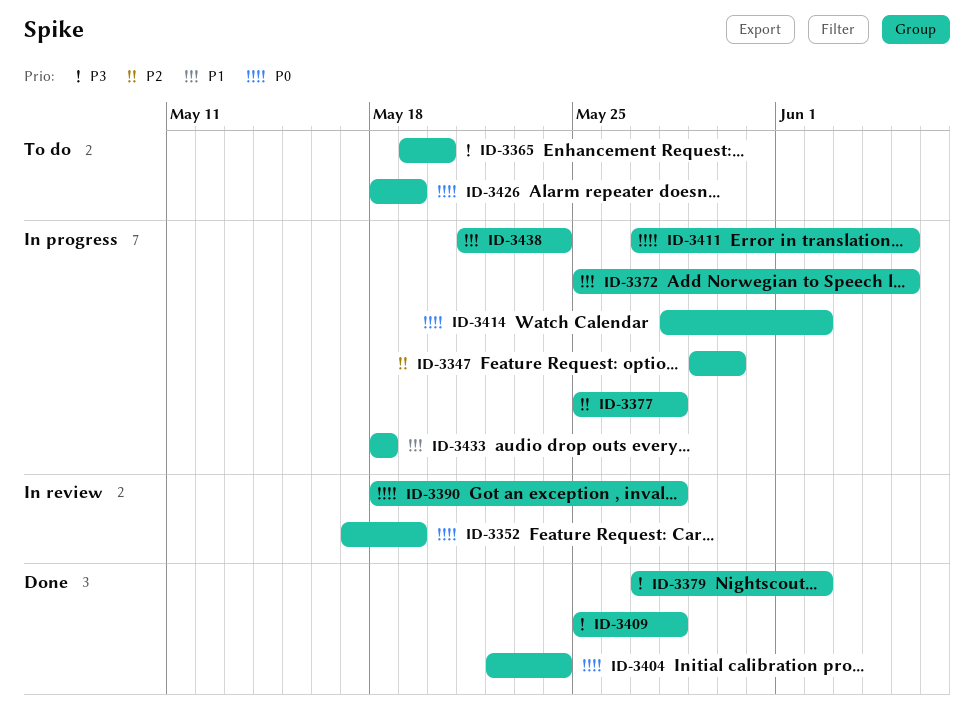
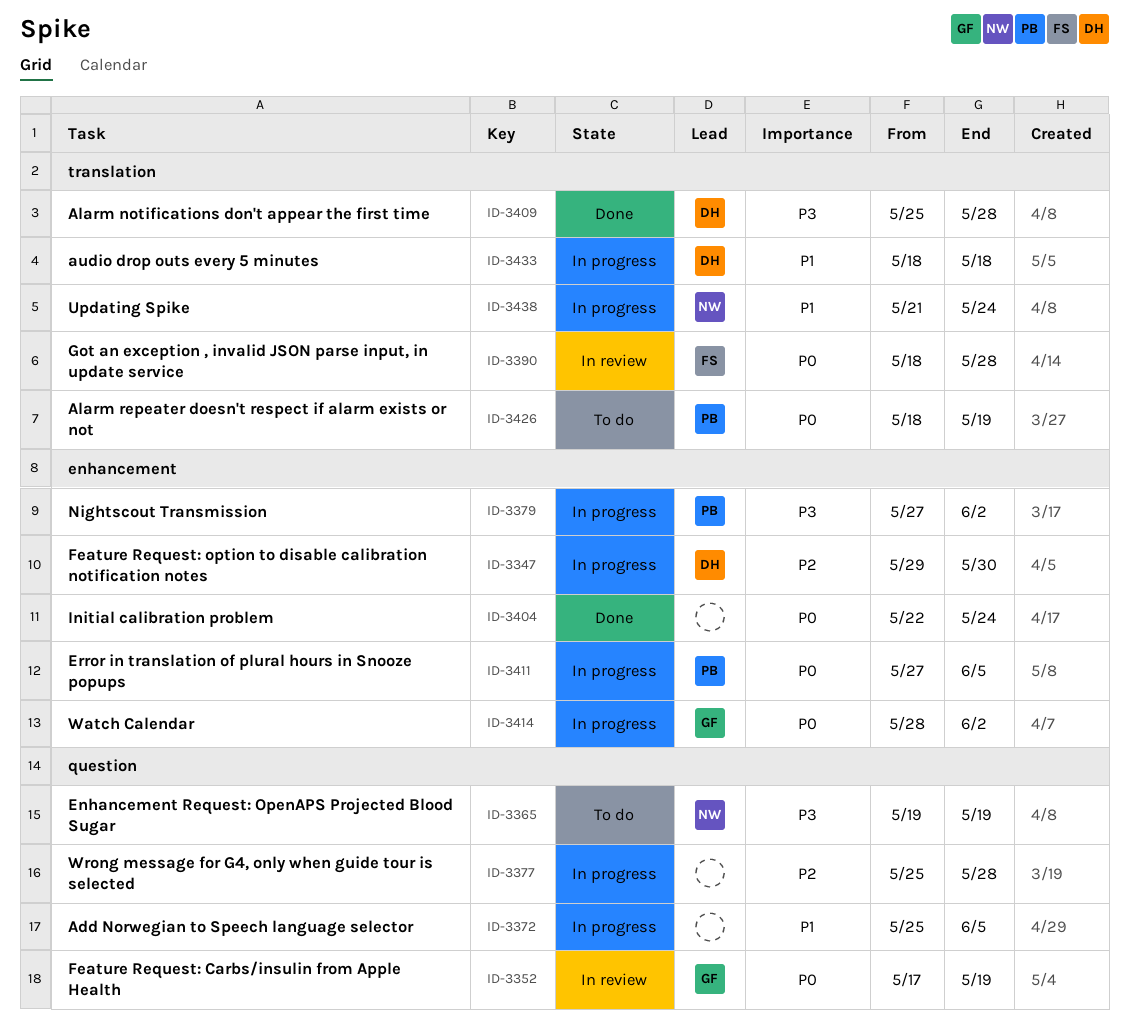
ID-3365, due: May 20 -> May 19
ID-3379, status: Done -> In progress

